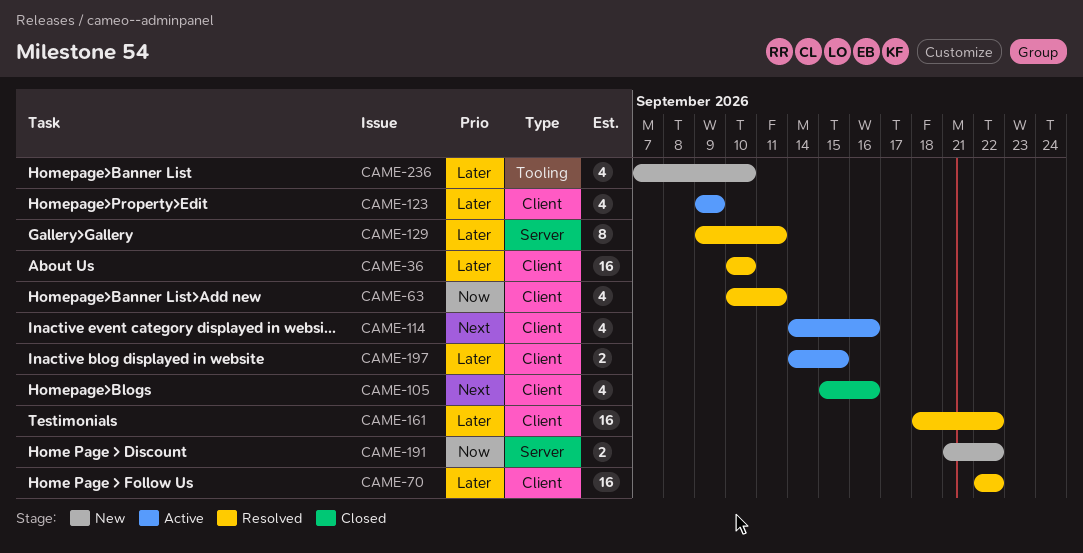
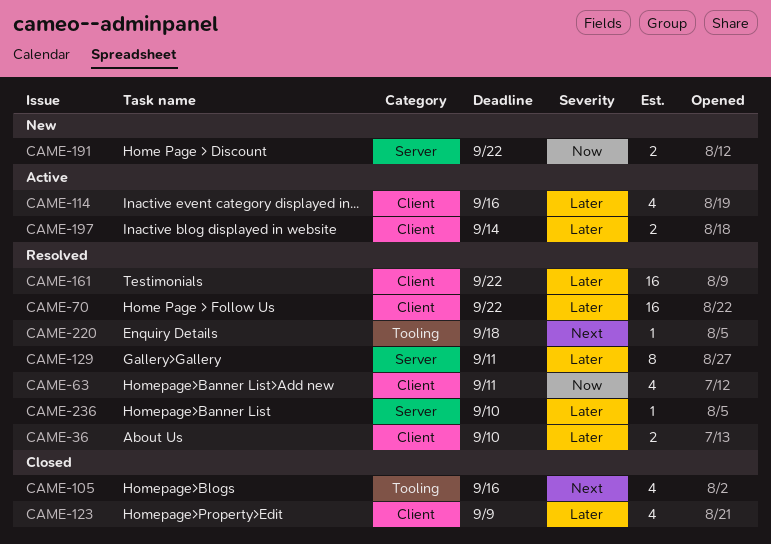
CAME-36, estimate: 16 -> 2
CAME-105, label: Client -> Tooling
CAME-114, priority: Next -> Later
CAME-123, status: Active -> Closed
CAME-197, due: Sep 15 -> Sep 14
CAME-220: none -> present
CAME-236, status: New -> Resolved
CAME-236, label: Tooling -> Server
CAME-236, estimate: 4 -> 1

